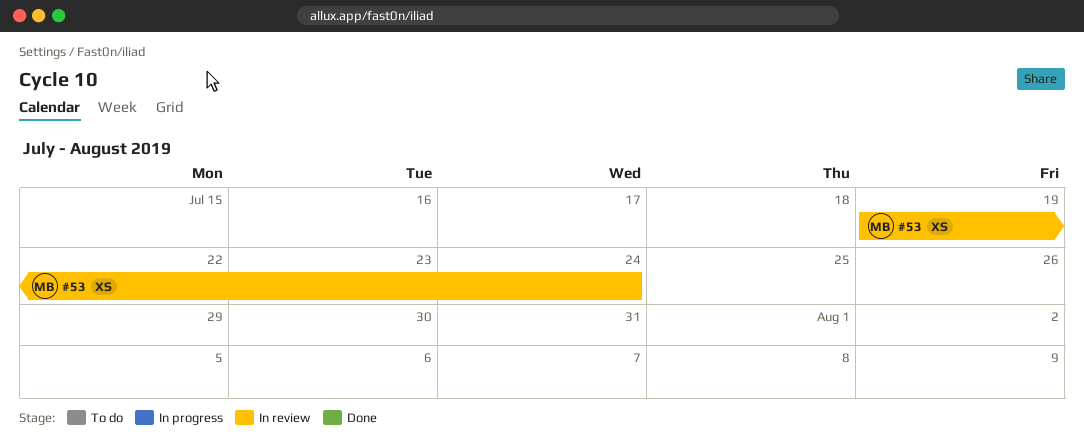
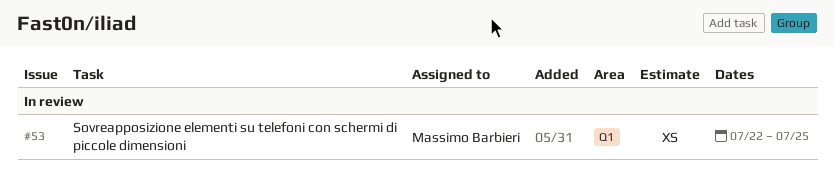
#53, start: Jul 19 -> Jul 22
#53, due: Jul 24 -> Jul 25

